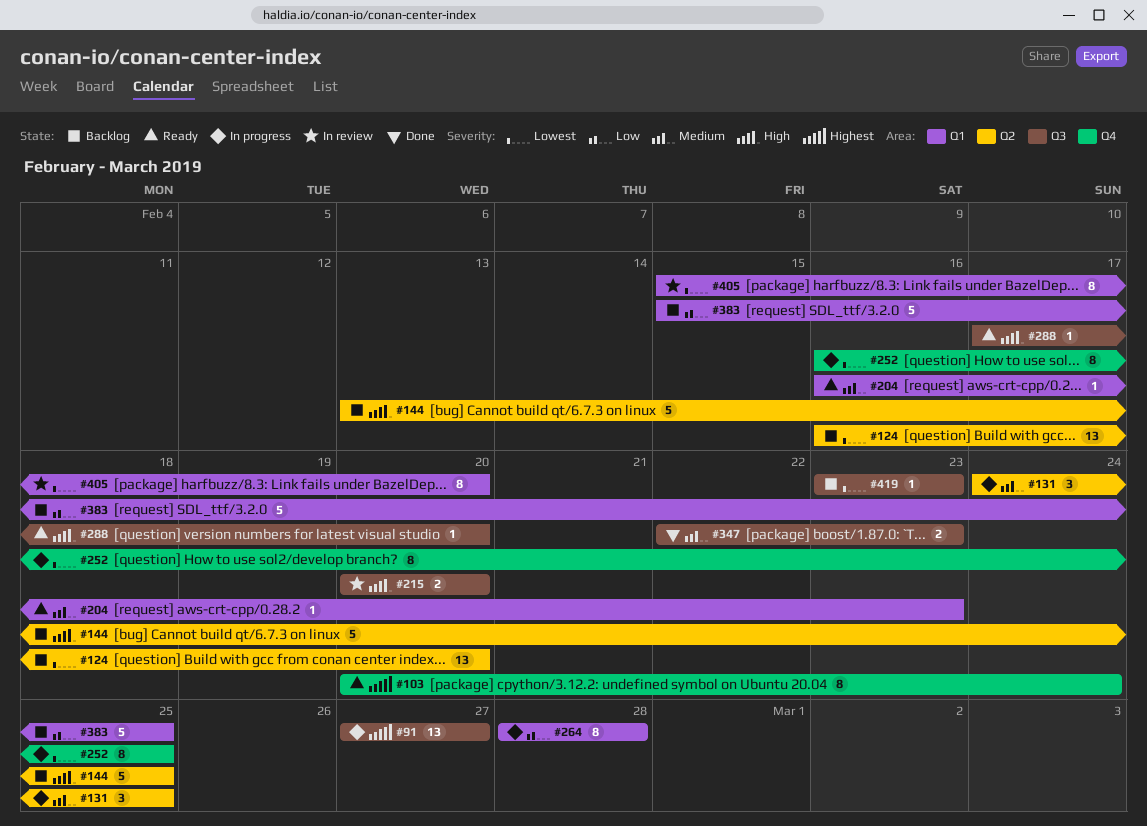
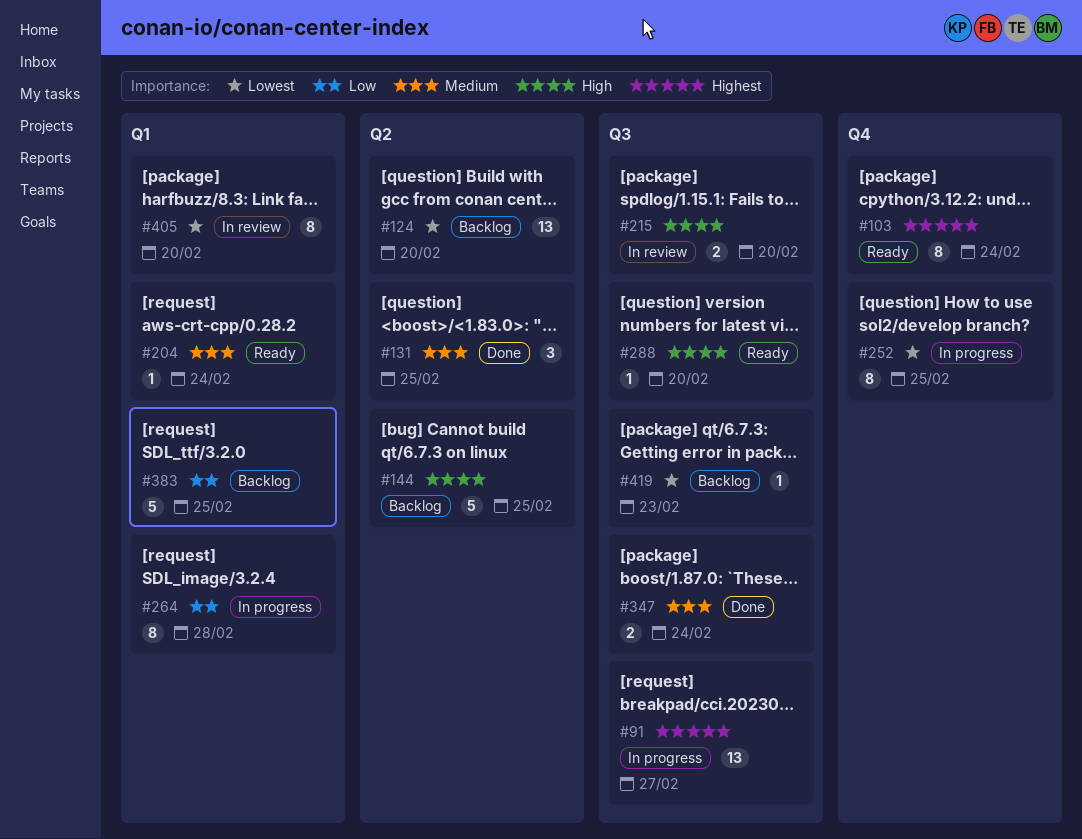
#131, status: In progress -> Done
#204, due: Feb 23 -> Feb 24
#347, due: Feb 23 -> Feb 24

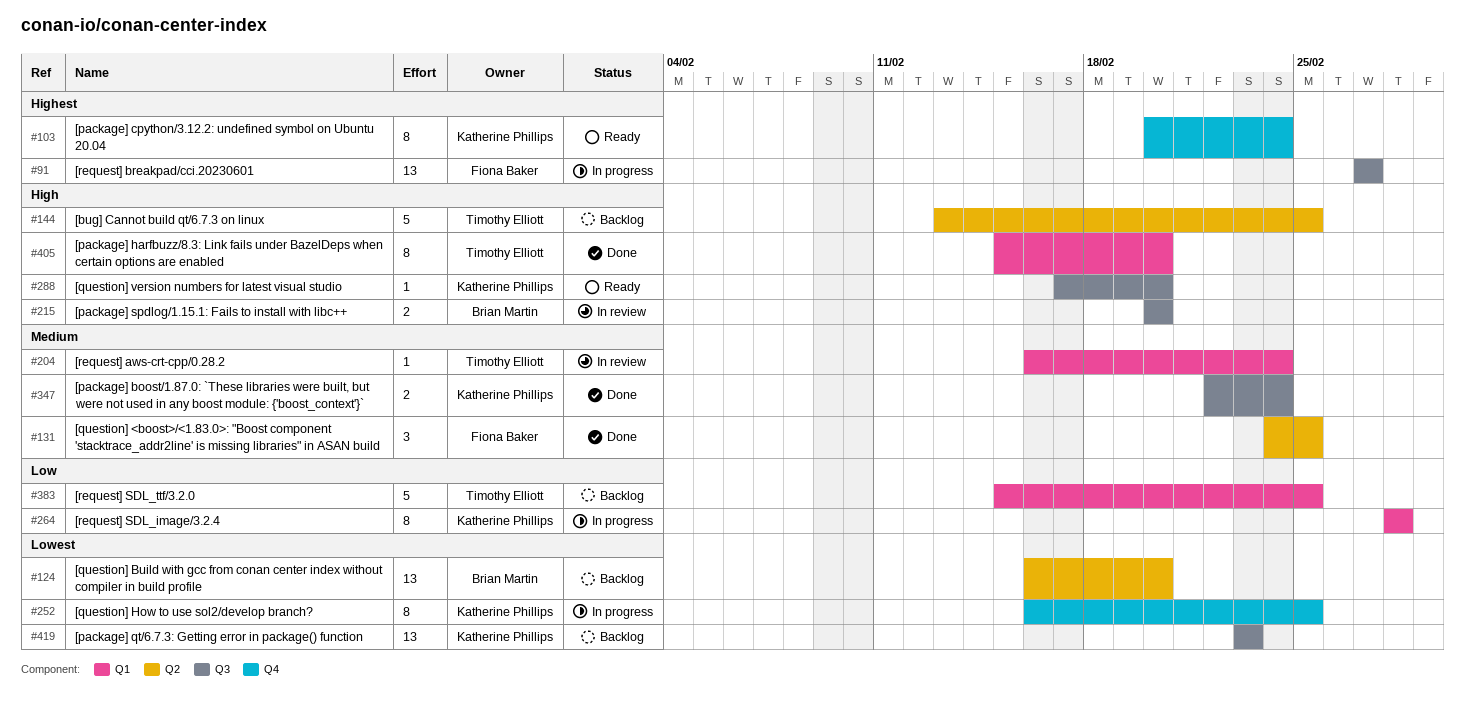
#204, status: Ready -> In review
#405, status: In review -> Done
#405, priority: Lowest -> High
#419, estimate: 1 -> 13

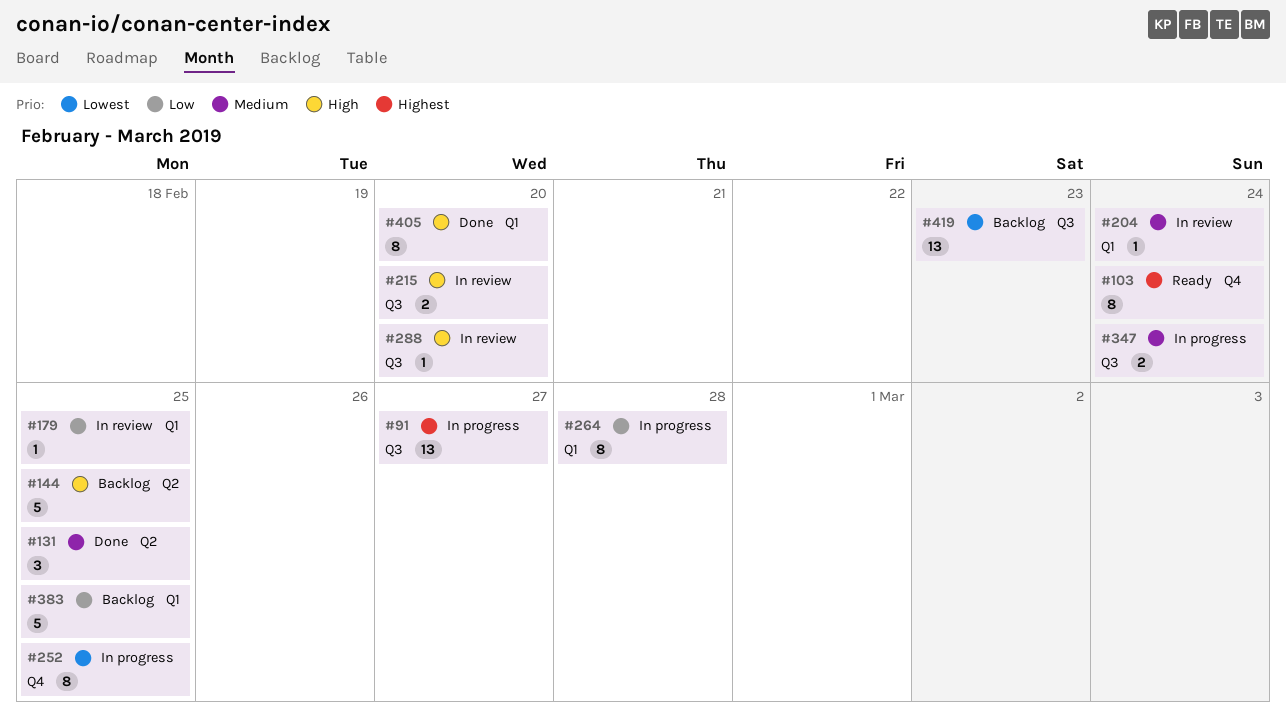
#124: present -> none
#179: none -> present
#288, status: Ready -> In review
#347, status: Done -> In progress

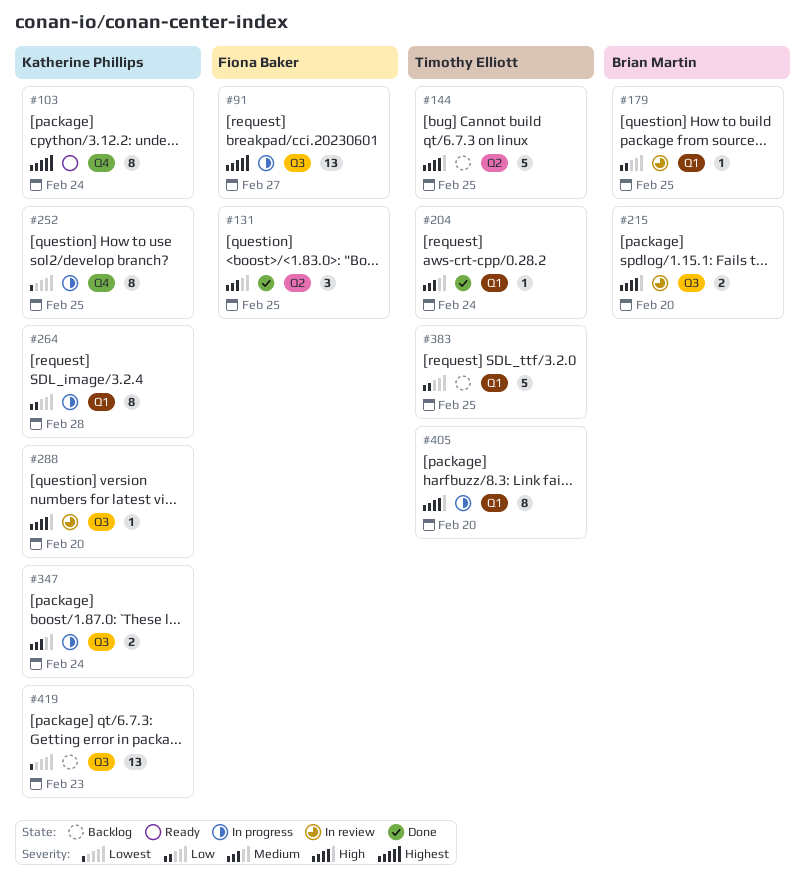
#204, status: In review -> Done
#405, status: Done -> In progress

